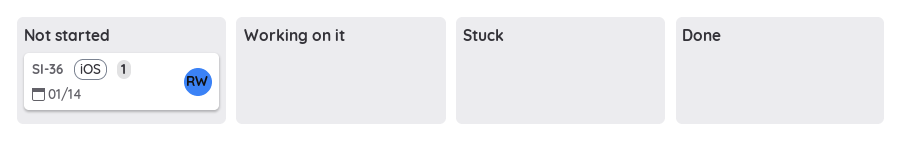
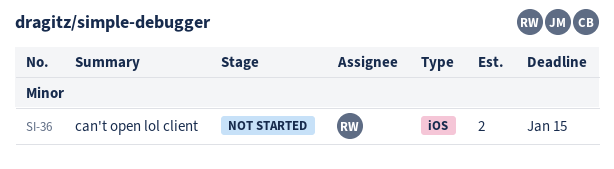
SI-36, estimate: 1 -> 2
SI-36, due: Jan 14 -> Jan 15

